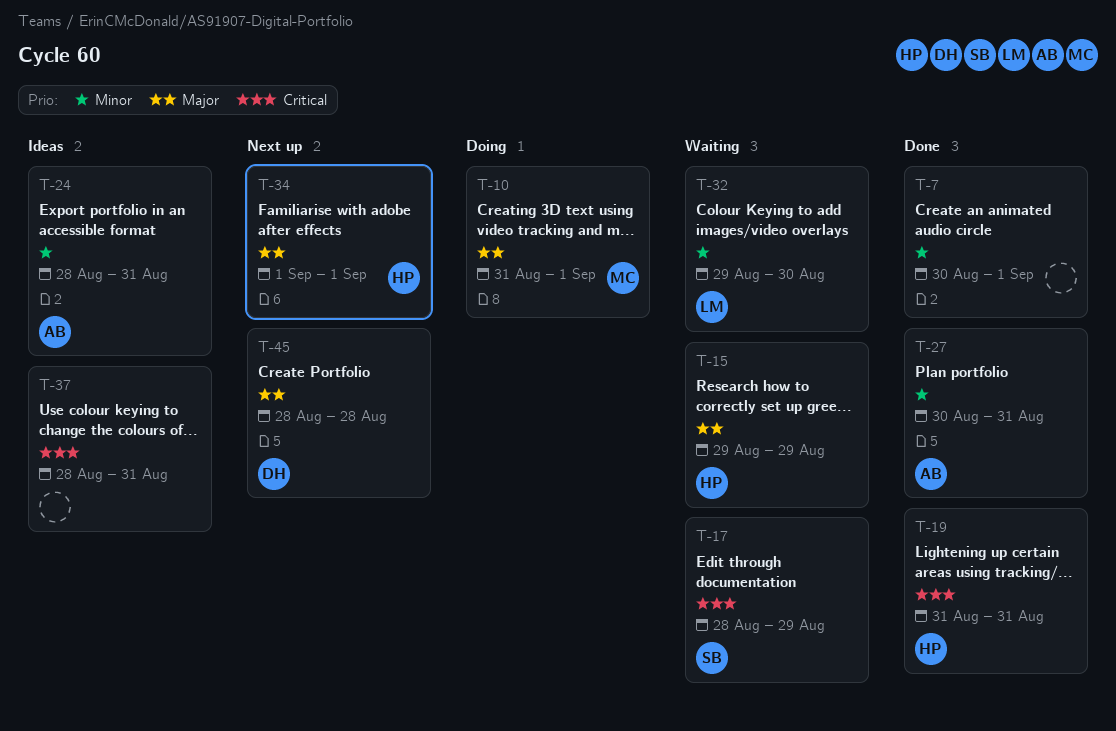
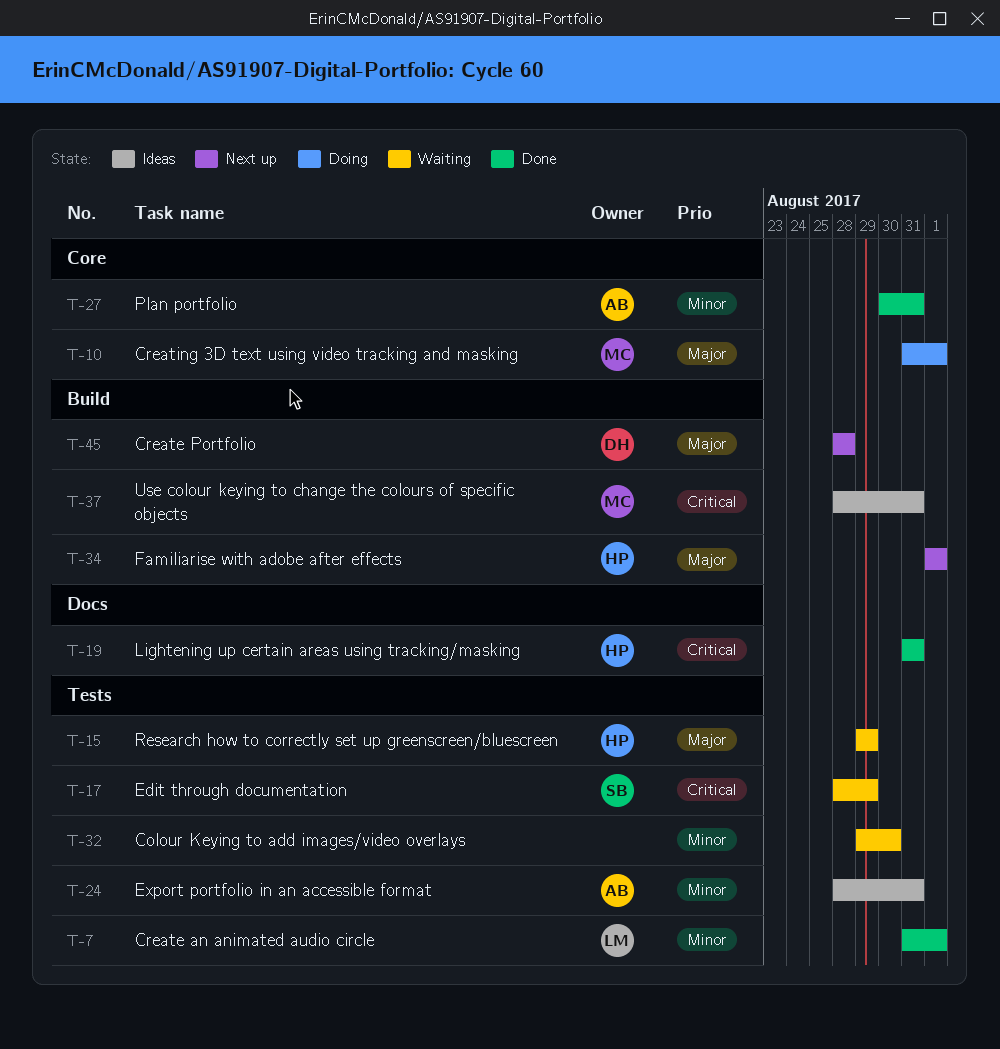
T-7, owner: none -> LM
T-7, start: Aug 30 -> Aug 31
T-32, owner: LM -> none
T-37, owner: none -> MC

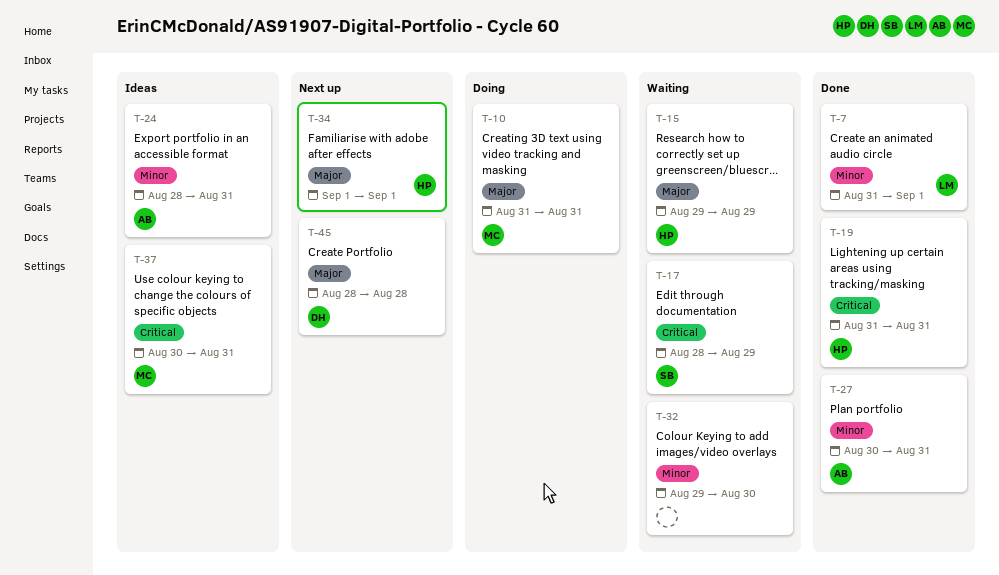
T-10, due: Sep 1 -> Aug 31
T-37, start: Aug 28 -> Aug 30

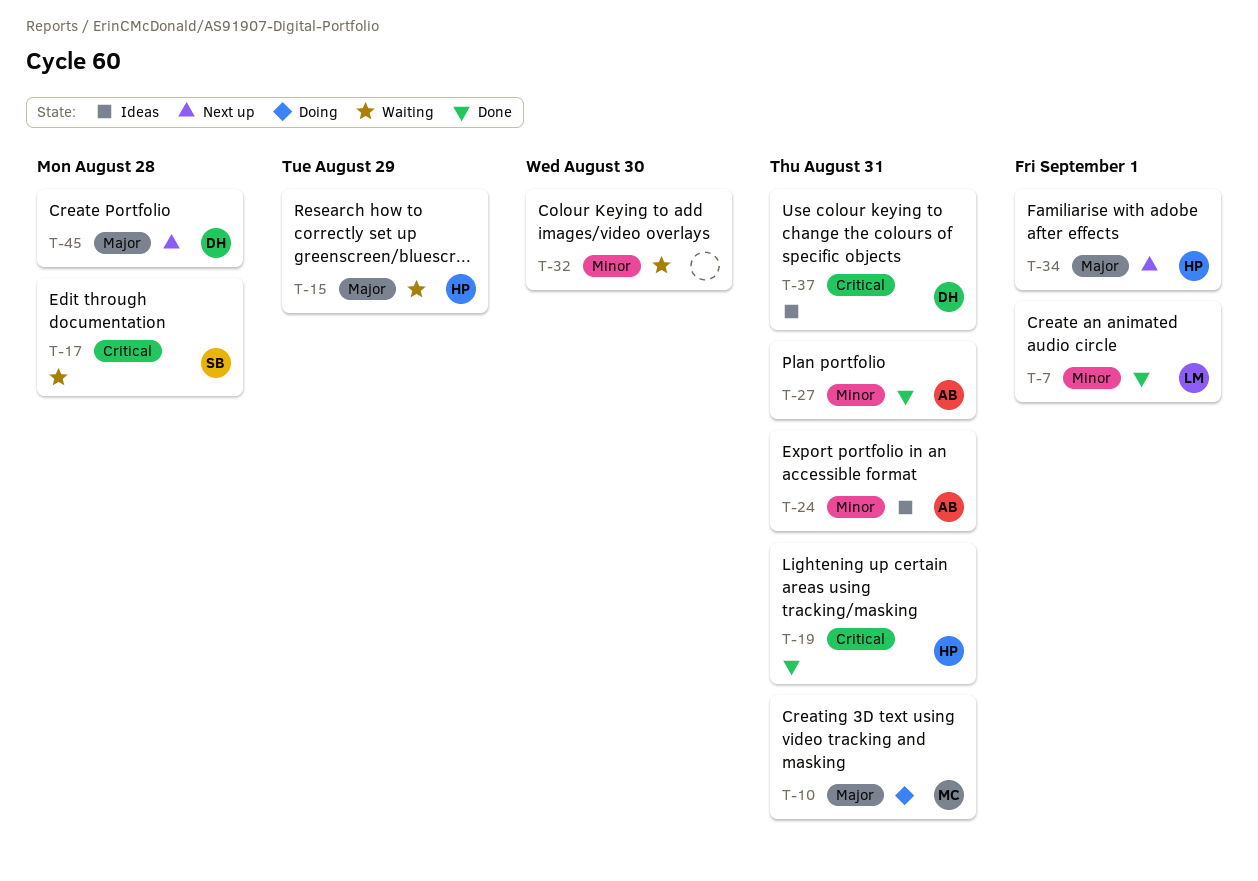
T-17, due: Aug 29 -> Aug 28
T-37, owner: MC -> DH

